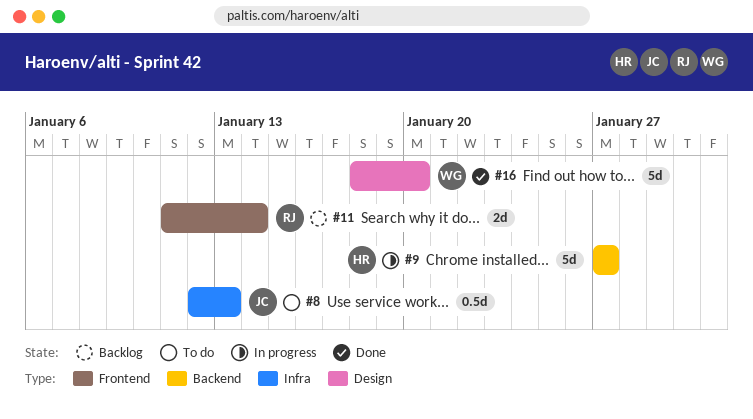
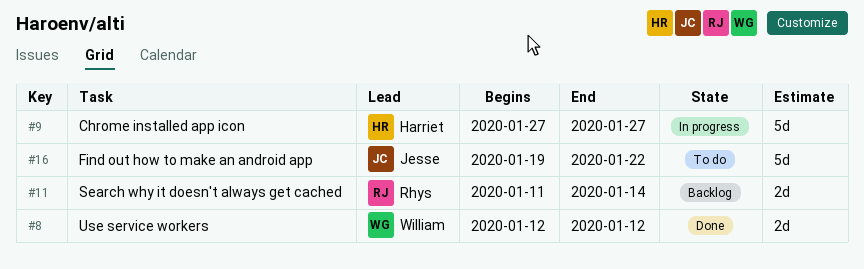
#8, status: To do -> Done
#8, owner: Jesse -> William
#8, estimate: 0.5d -> 2d
#8, due: Jan 13 -> Jan 12
#16, status: Done -> To do
#16, owner: William -> Jesse
#16, start: Jan 18 -> Jan 19
#16, due: Jan 20 -> Jan 22

